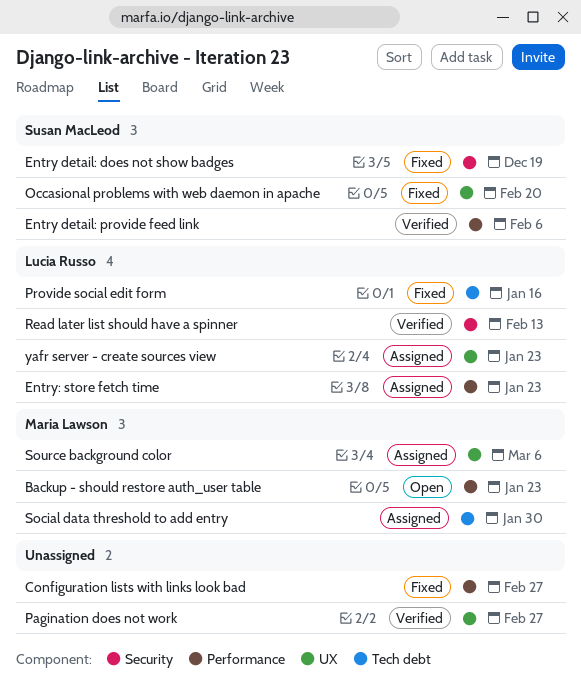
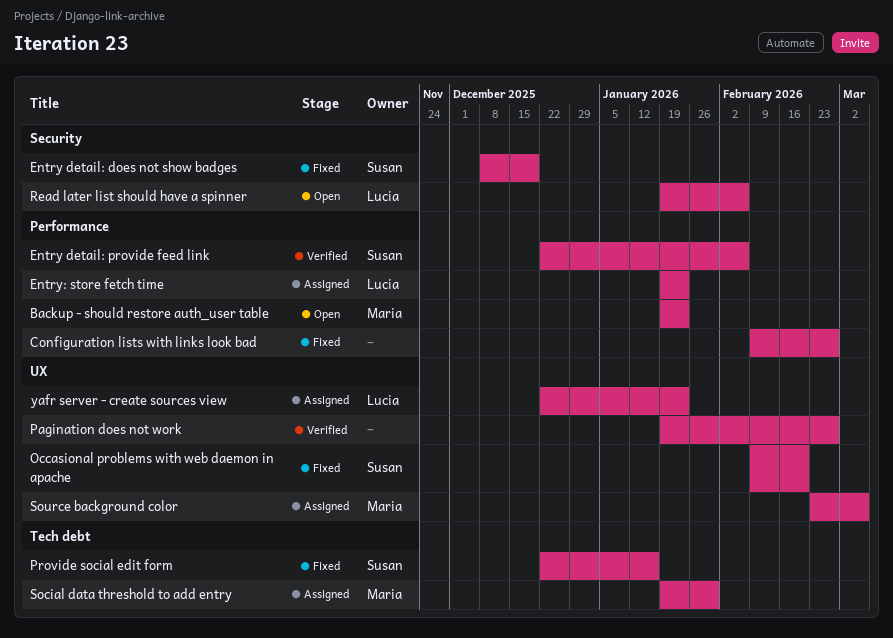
Provide social edit form, owner: Lucia Russo -> Susan MacLeod
Read later list should have a spinner, status: Verified -> Open
Read later list should have a spinner, due: Feb 13 -> Feb 6

